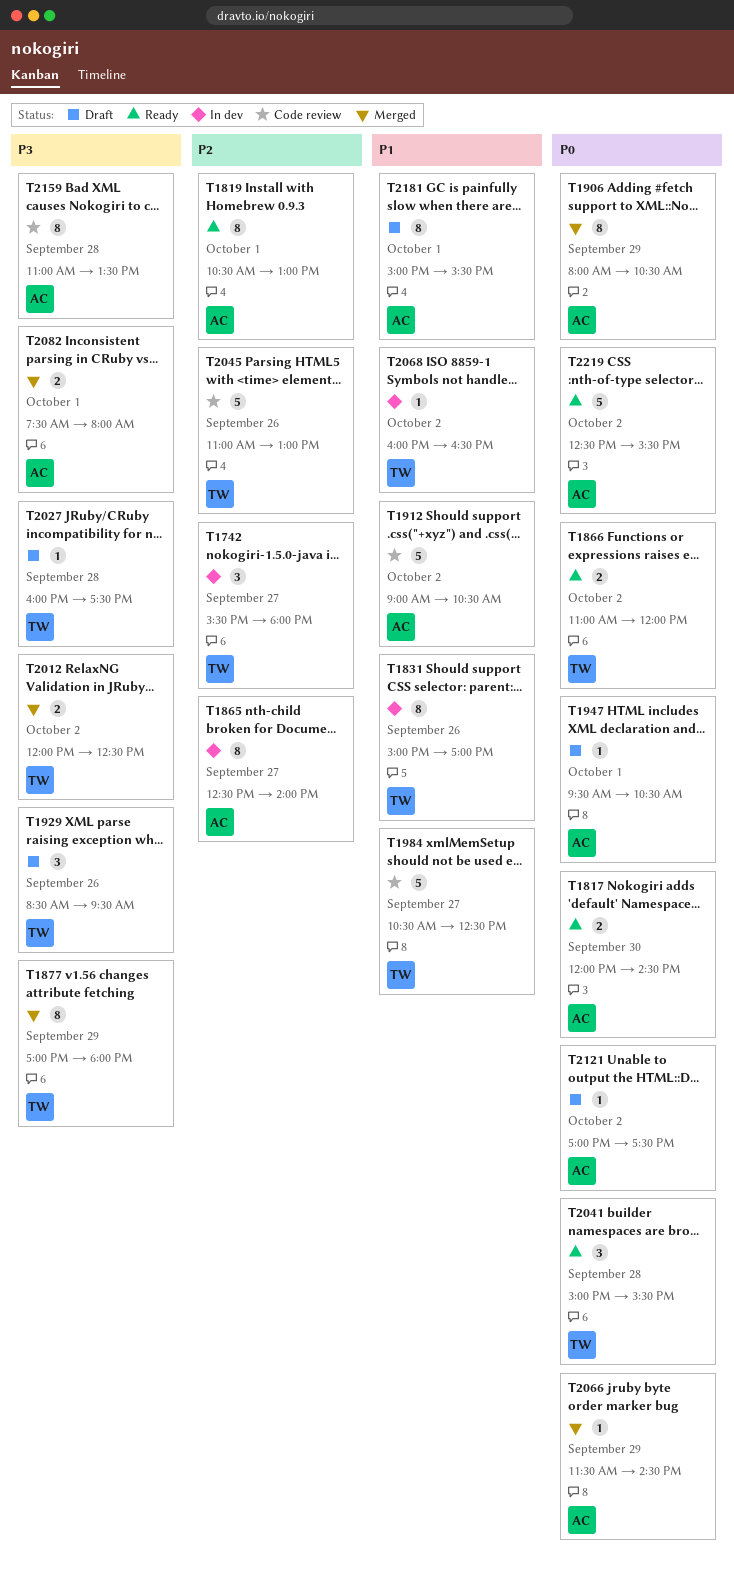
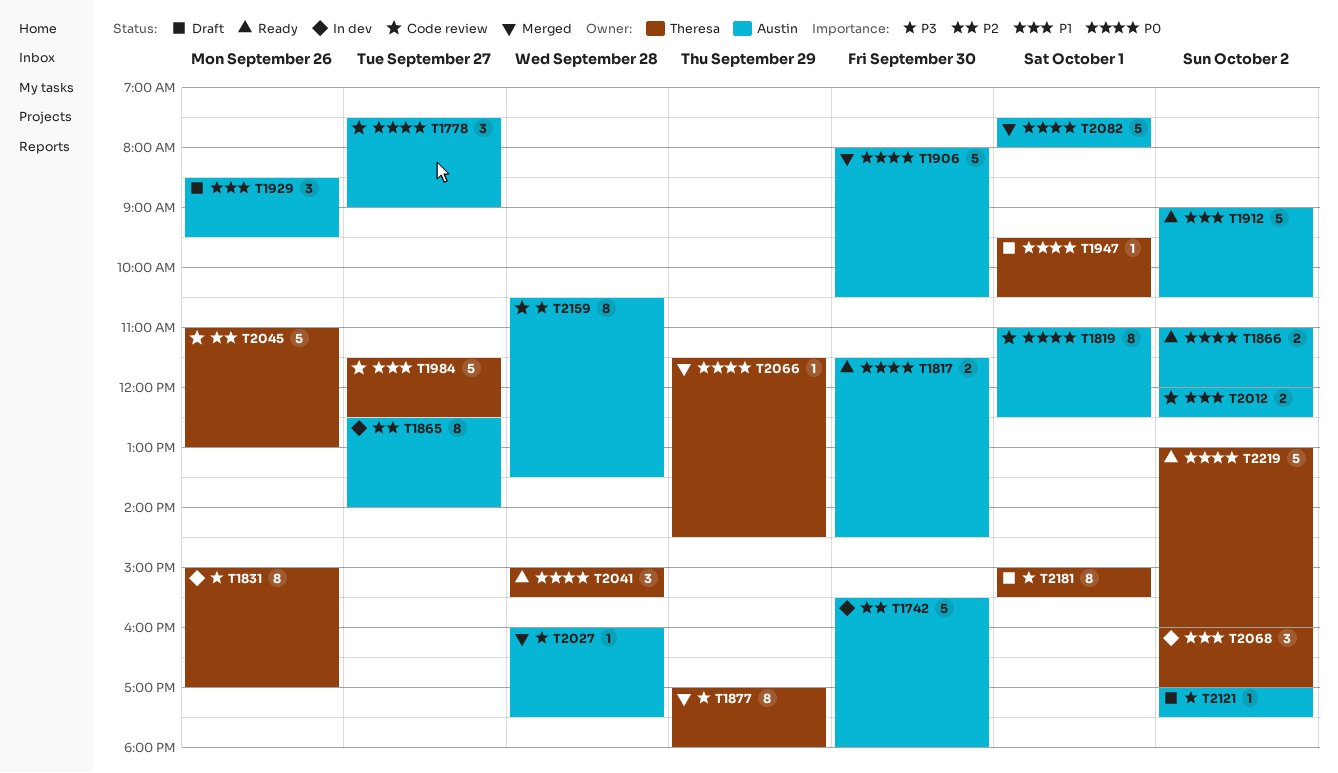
T1742, owner: Theresa -> Austin
T1742, estimate: 3 -> 5
T1742, day: Sep 27 -> Sep 30
T1778: none -> present
T1817, begins: 12:00 -> 11:30
T1819, status: Ready -> Code review
T1819, priority: P2 -> P0
T1819, begins: 10:30 -> 11:00
T1819, ends: 13:00 -> 12:30
T1831, priority: P1 -> P3
T1866, owner: Theresa -> Austin
T1906, estimate: 8 -> 5
T1906, day: Sep 29 -> Sep 30
T1912, status: Code review -> Ready
T1929, owner: Theresa -> Austin
T1929, priority: P3 -> P1
T1947, owner: Austin -> Theresa
T1984, begins: 10:30 -> 11:30
T2012, status: Merged -> Code review
T2012, owner: Theresa -> Austin
T2012, priority: P3 -> P1
T2027, status: Draft -> Merged
T2027, owner: Theresa -> Austin
T2066, owner: Austin -> Theresa
T2068, estimate: 1 -> 3
T2068, ends: 16:30 -> 17:00
T2082, priority: P3 -> P0
T2082, estimate: 2 -> 5
T2121, priority: P0 -> P3
T2159, begins: 11:00 -> 10:30
T2181, owner: Austin -> Theresa
T2181, priority: P1 -> P3
T2219, owner: Austin -> Theresa
T2219, begins: 12:30 -> 13:00
T2219, ends: 15:30 -> 16:00

